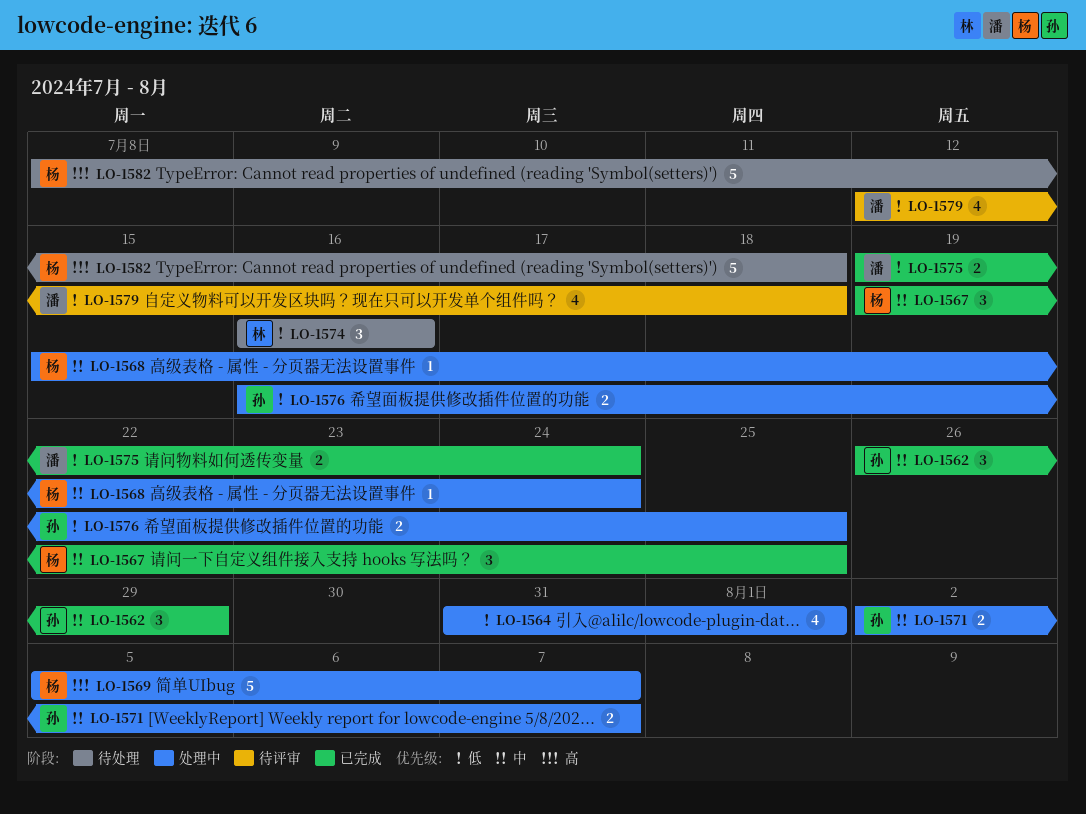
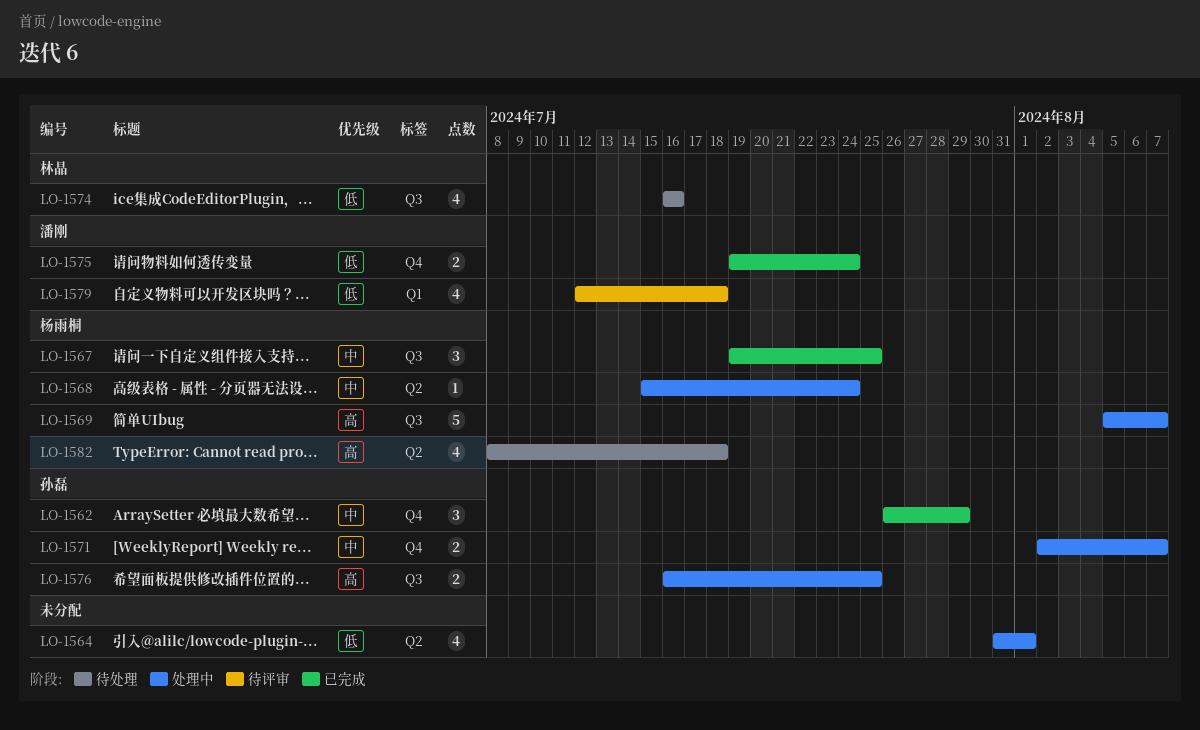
LO-1574, estimate: 3 -> 4
LO-1576, priority: 低 -> 高
LO-1582, estimate: 5 -> 4

